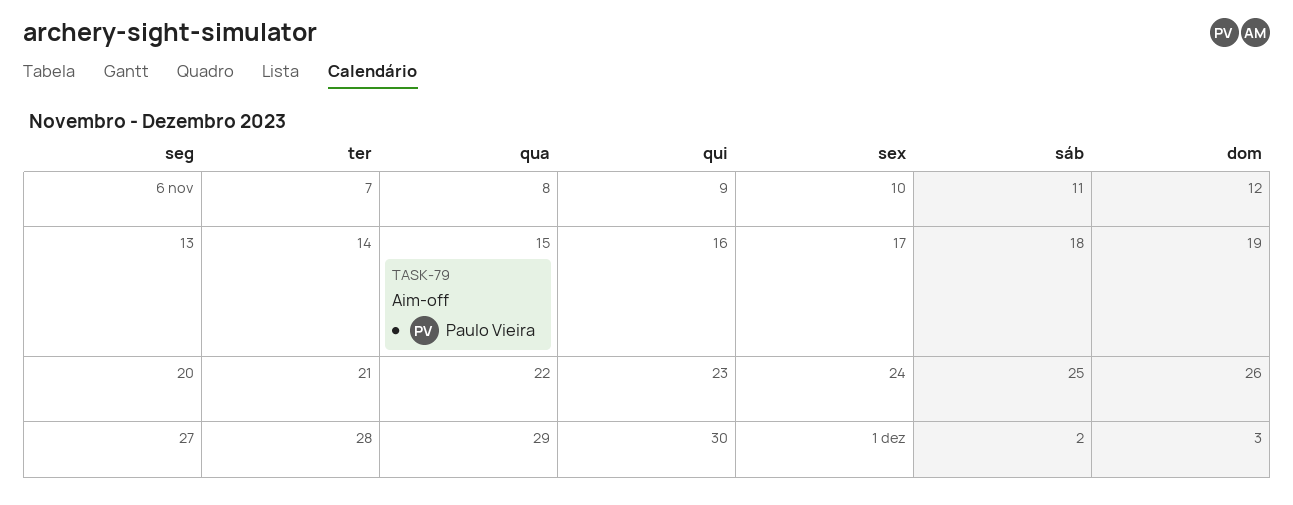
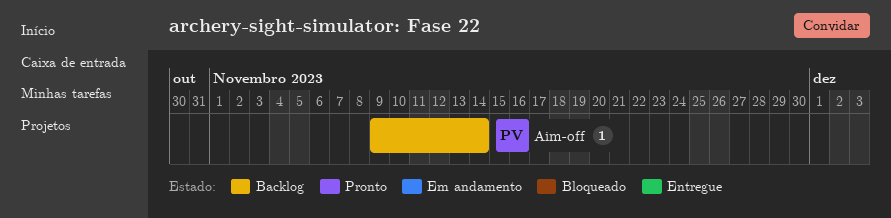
Aim-off, due: Nov 15 -> Nov 14

